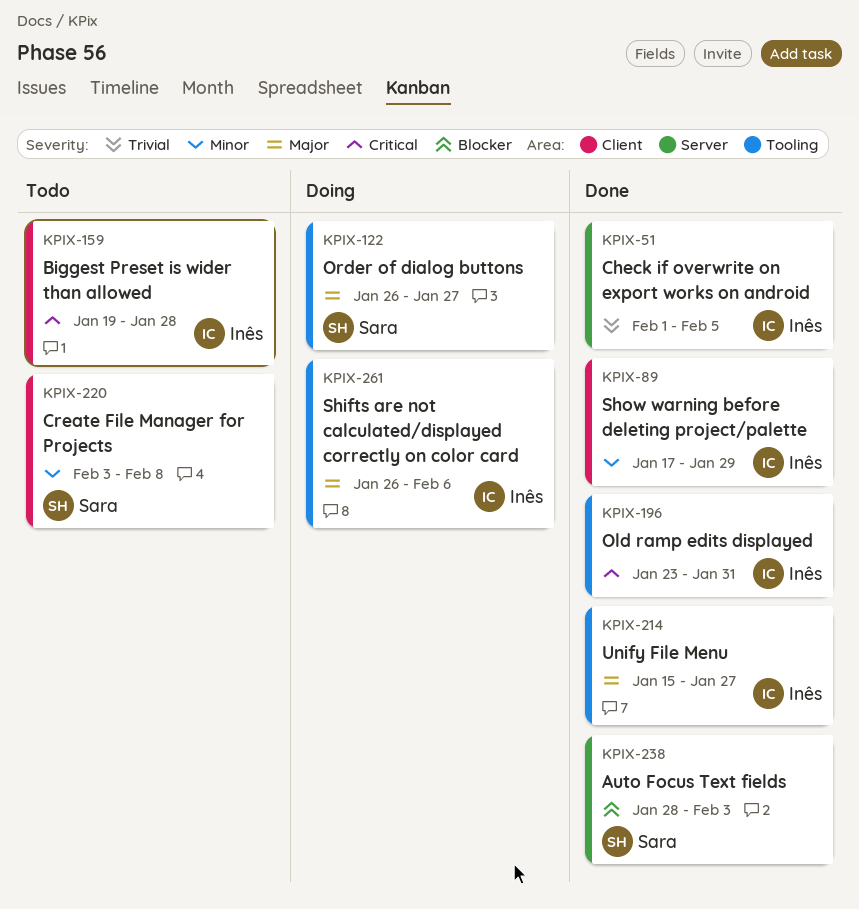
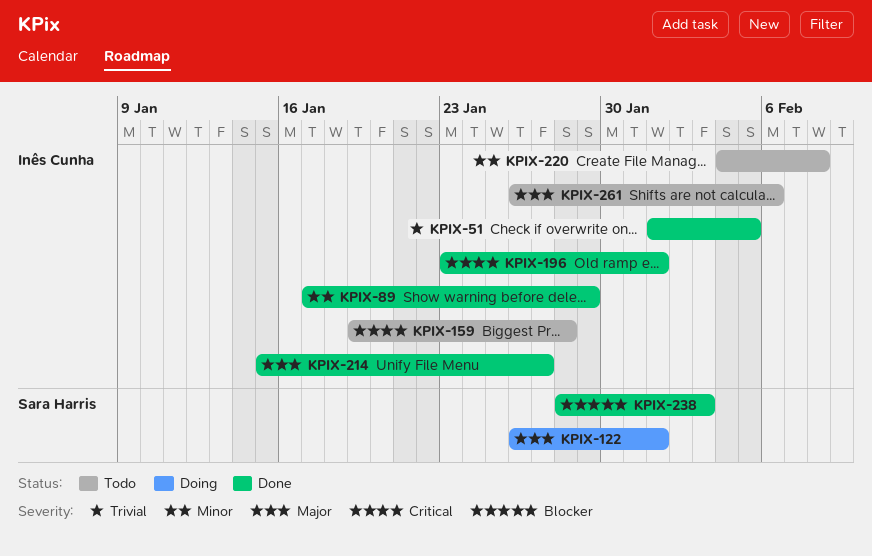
KPIX-122, due: Jan 27 -> Feb 1
KPIX-196, due: Jan 31 -> Feb 1
KPIX-220, owner: Sara Harris -> Inês Cunha
KPIX-220, start: Feb 3 -> Feb 4
KPIX-261, status: Doing -> Todo

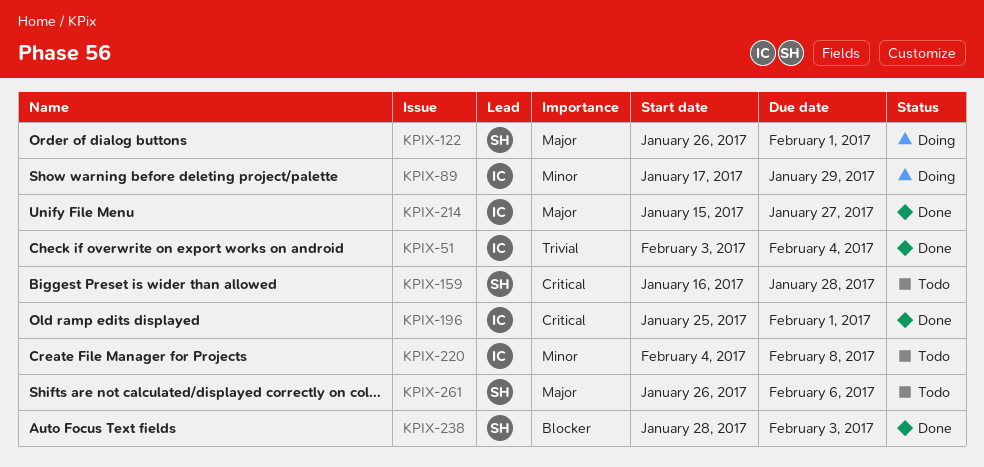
KPIX-51, start: Feb 1 -> Feb 3
KPIX-51, due: Feb 5 -> Feb 4
KPIX-89, status: Done -> Doing
KPIX-159, owner: Inês Cunha -> Sara Harris
KPIX-159, start: Jan 19 -> Jan 16
KPIX-196, start: Jan 23 -> Jan 25
KPIX-261, owner: Inês Cunha -> Sara Harris

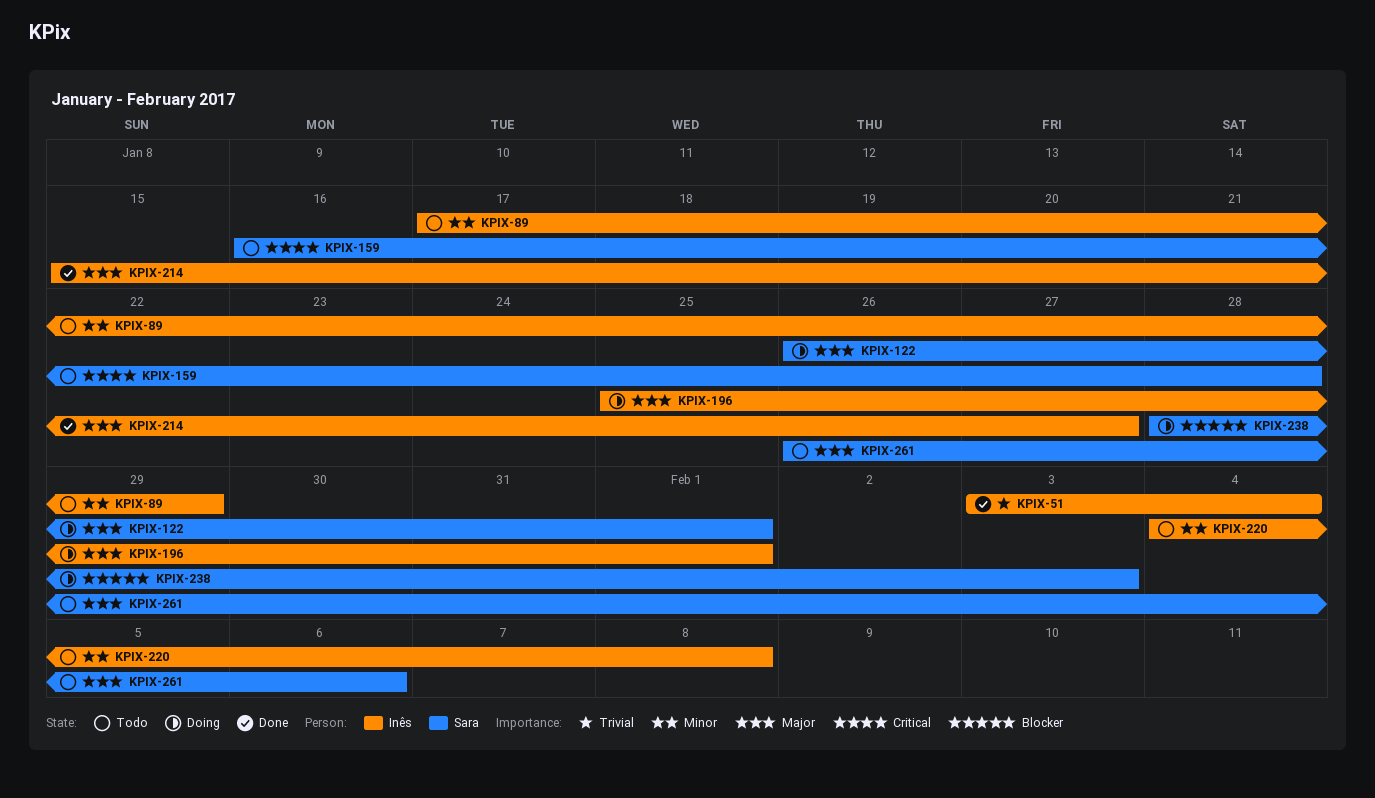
KPIX-89, status: Doing -> Todo
KPIX-196, status: Done -> Doing
KPIX-196, priority: Critical -> Major
KPIX-238, status: Done -> Doing

